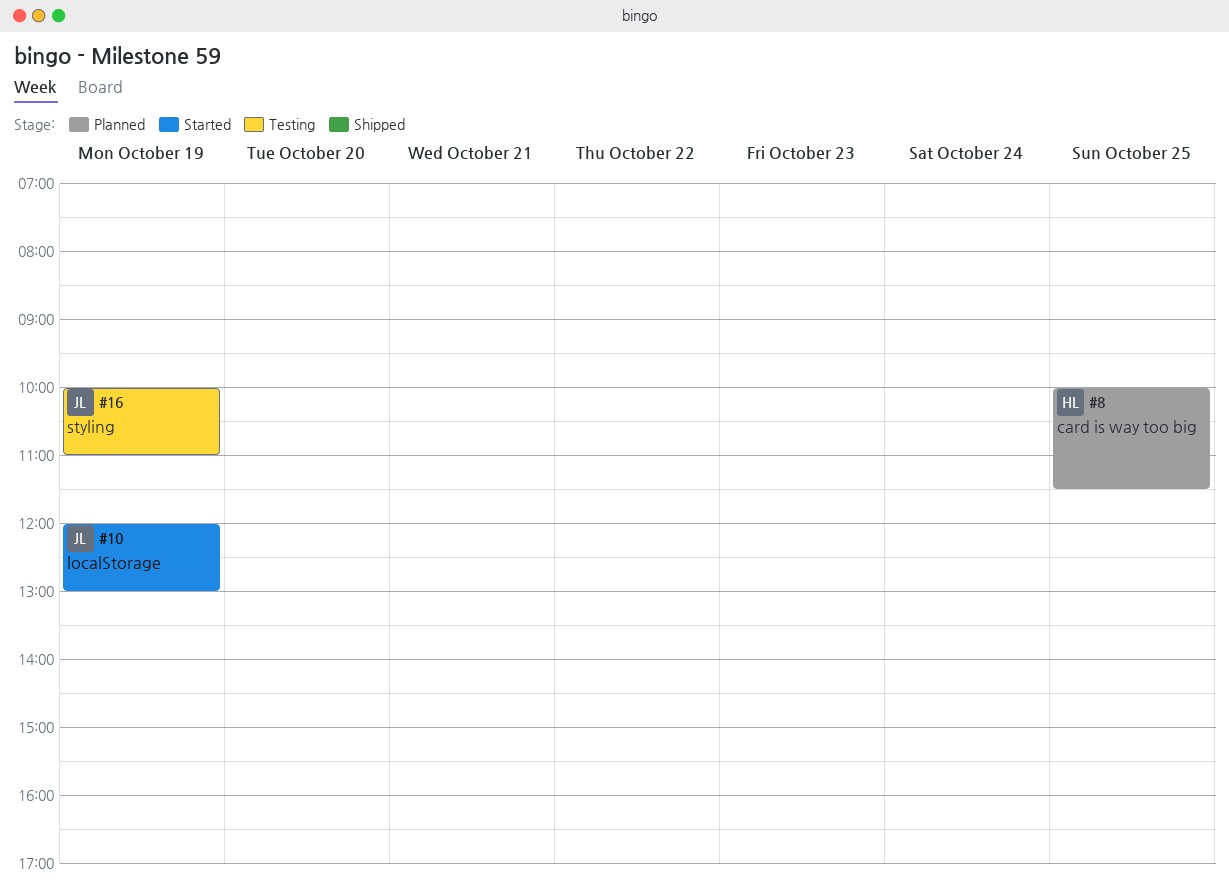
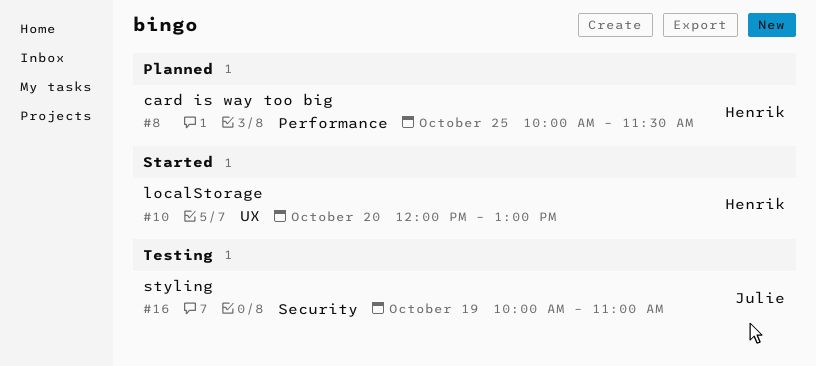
#10, owner: Julie -> Henrik
#10, day: Oct 19 -> Oct 20

